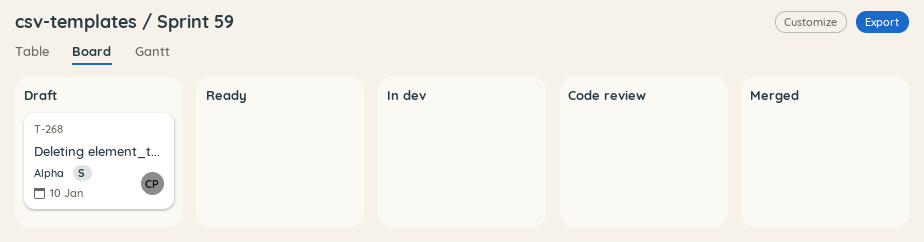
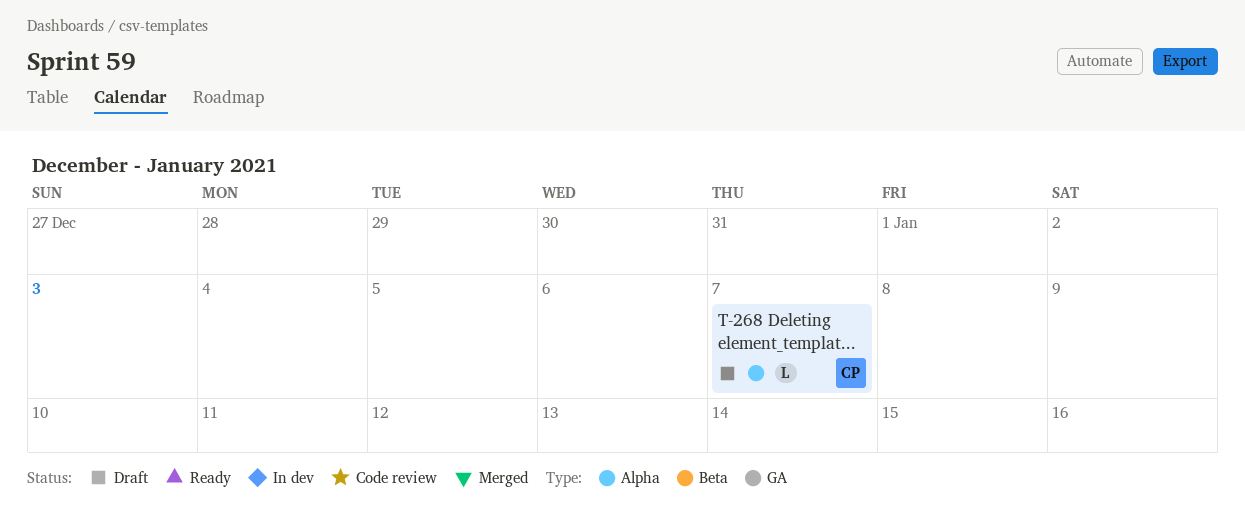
T-268, estimate: S -> L
T-268, due: Jan 10 -> Jan 7

